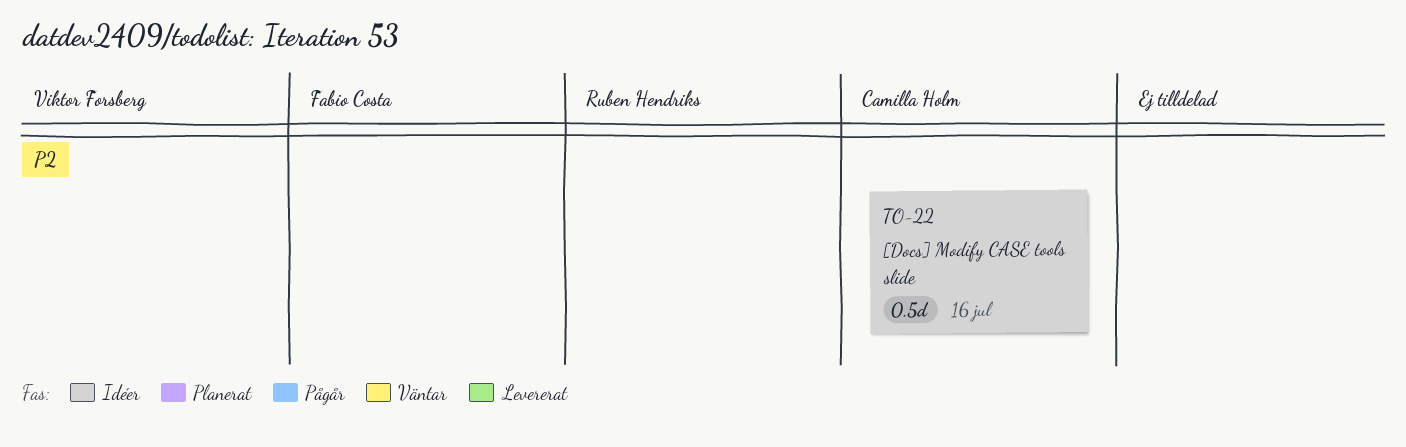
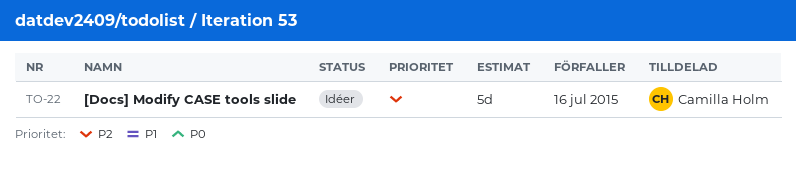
TO-22, estimate: 0.5d -> 5d

